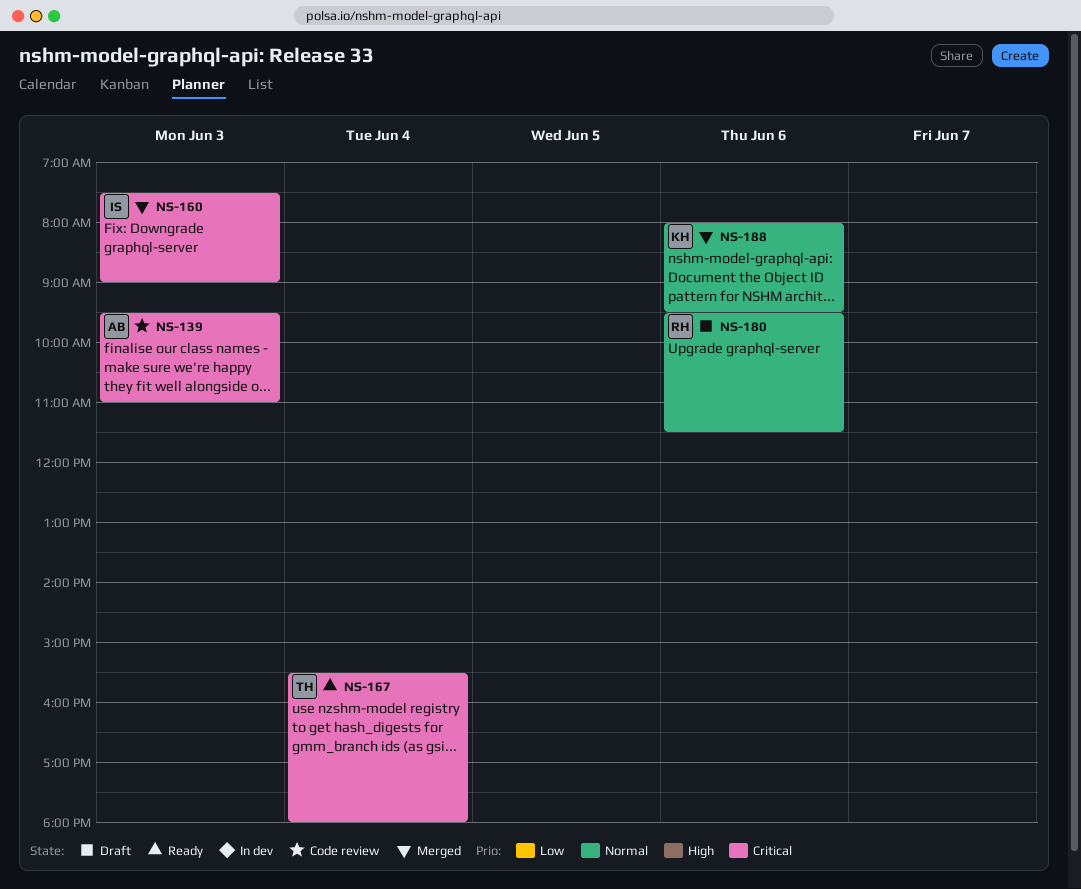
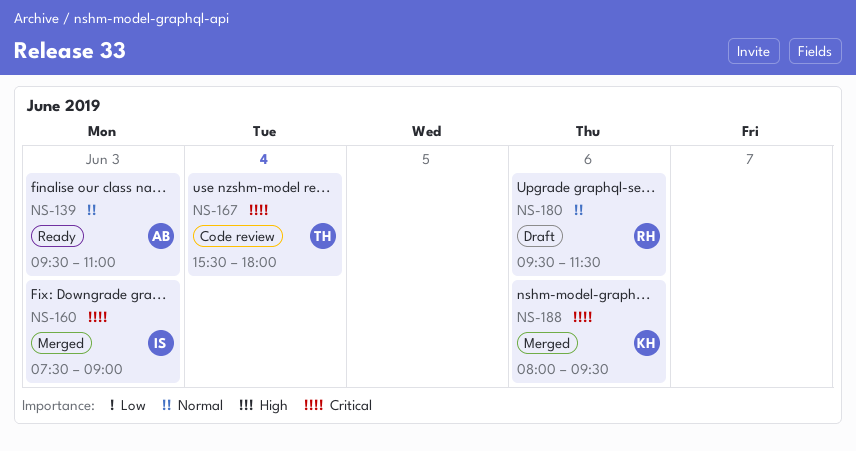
NS-139, status: Code review -> Ready
NS-139, priority: Critical -> Normal
NS-167, status: Ready -> Code review
NS-188, priority: Normal -> Critical

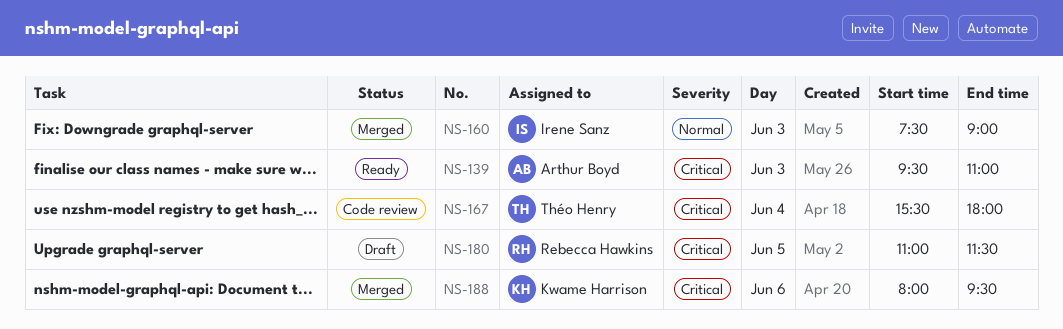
NS-139, priority: Normal -> Critical
NS-160, priority: Critical -> Normal
NS-180, priority: Normal -> Critical
NS-180, day: Jun 6 -> Jun 5
NS-180, begins: 09:30 -> 11:00

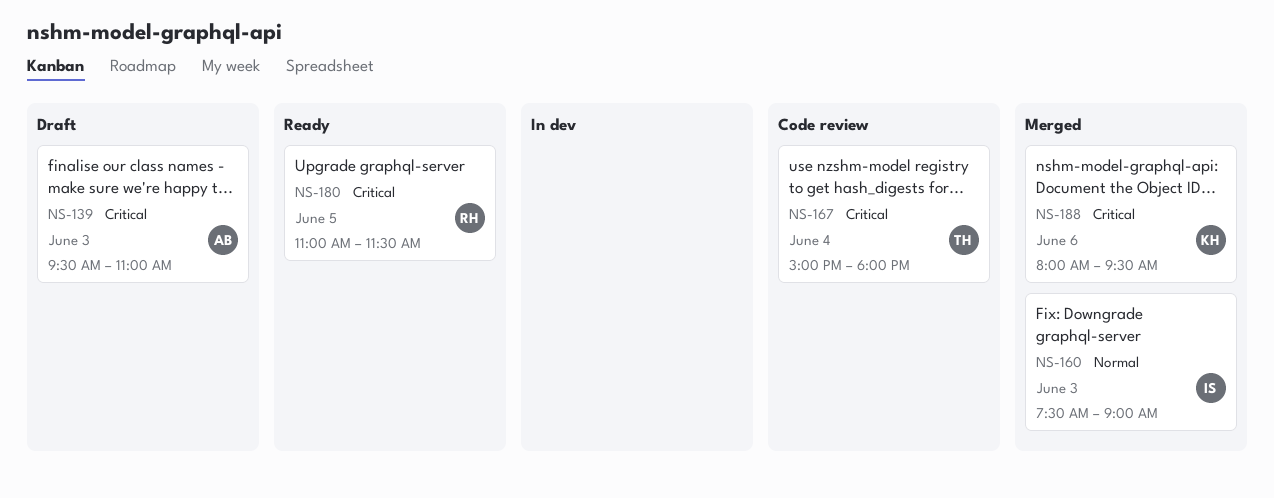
NS-139, status: Ready -> Draft
NS-167, begins: 15:30 -> 15:00
NS-180, status: Draft -> Ready

